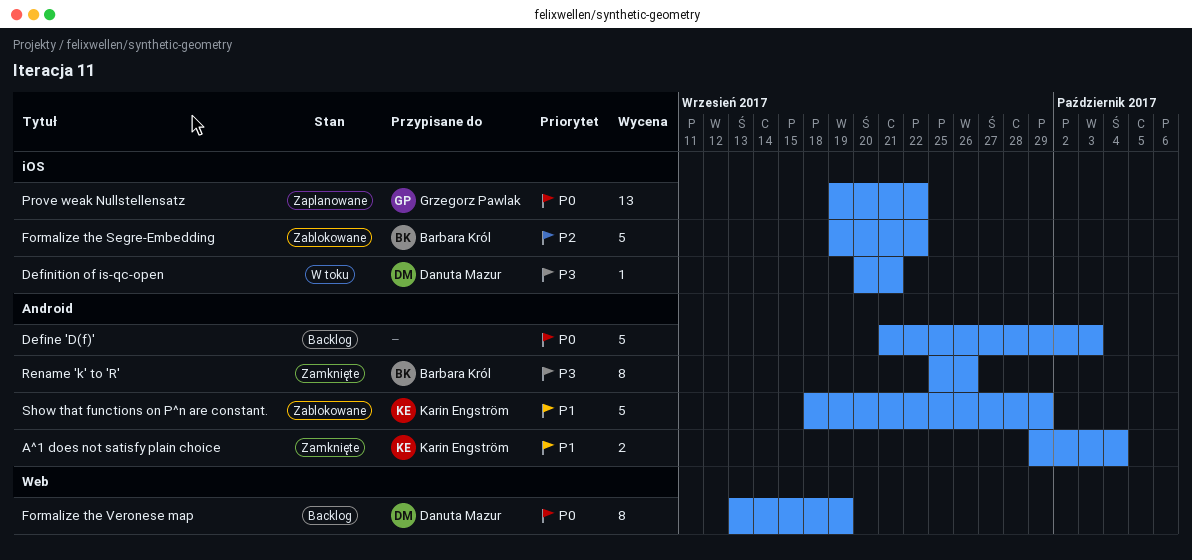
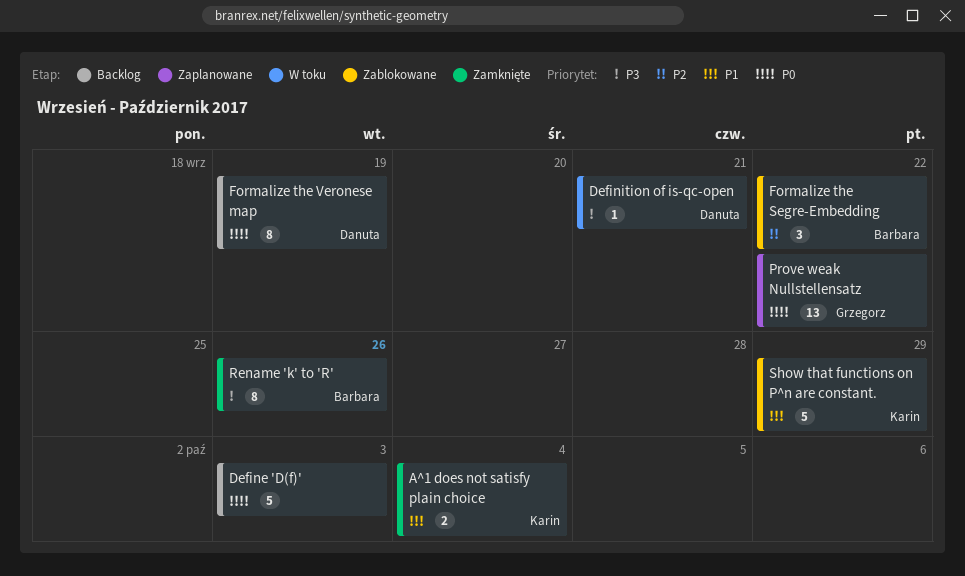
Formalize the Segre-Embedding, estimate: 5 -> 3

